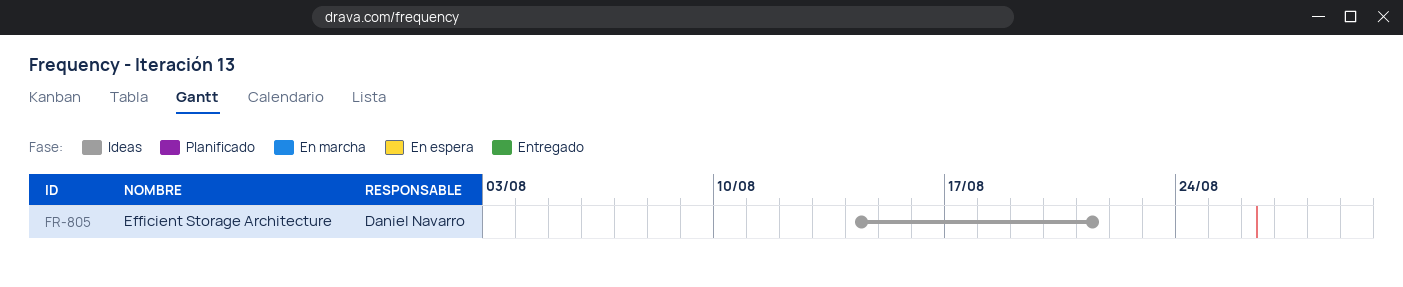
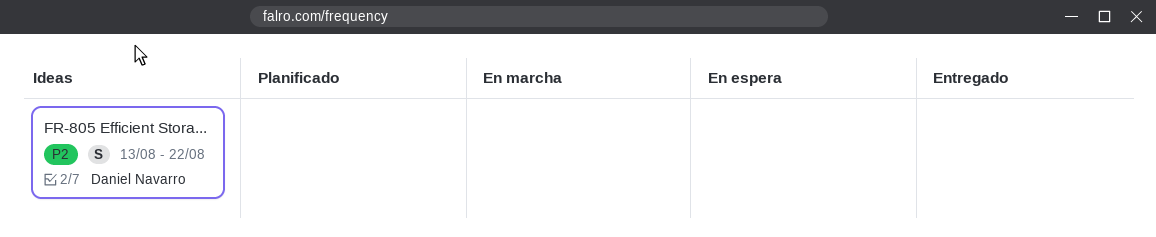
FR-805, start: Aug 14 -> Aug 13
FR-805, due: Aug 21 -> Aug 22

